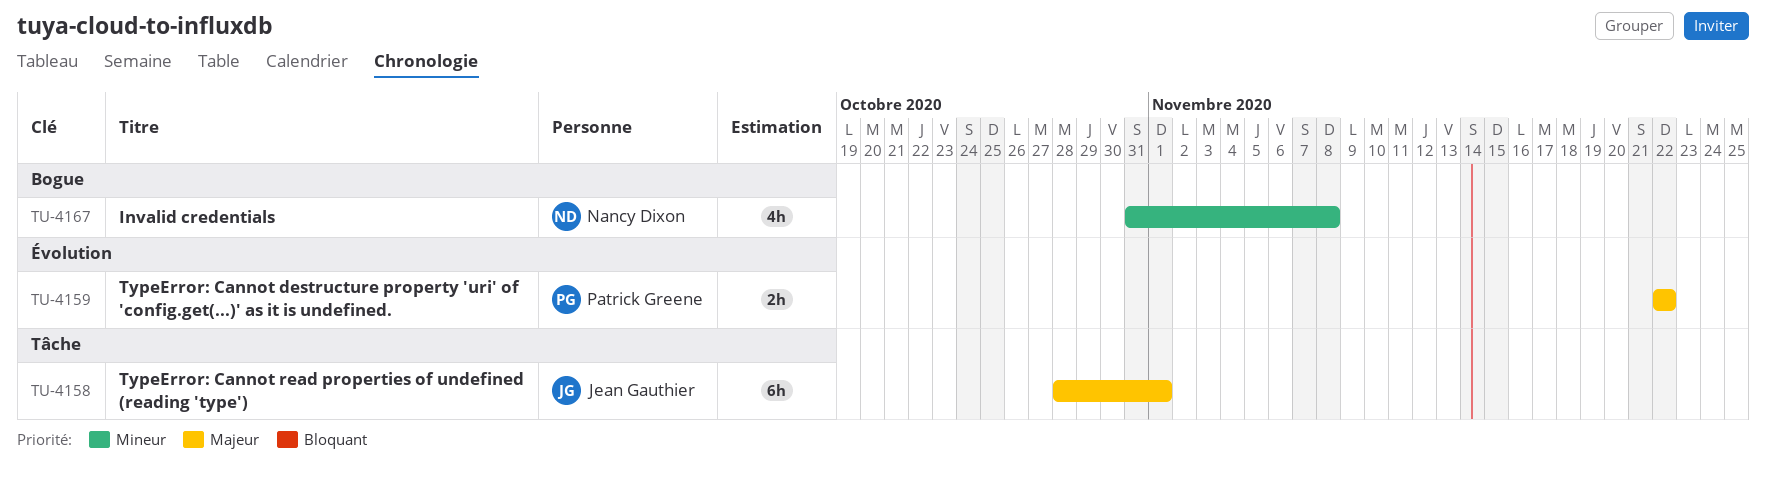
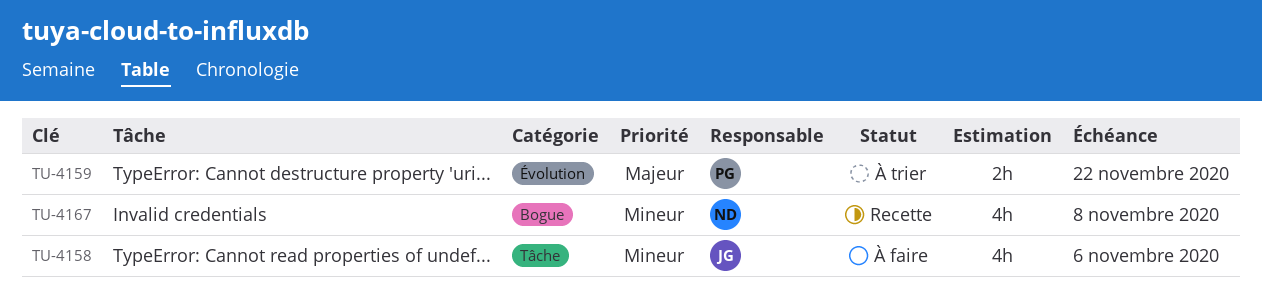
TU-4158, priority: Majeur -> Mineur
TU-4158, estimate: 6h -> 4h
TU-4158, due: Nov 1 -> Nov 6

